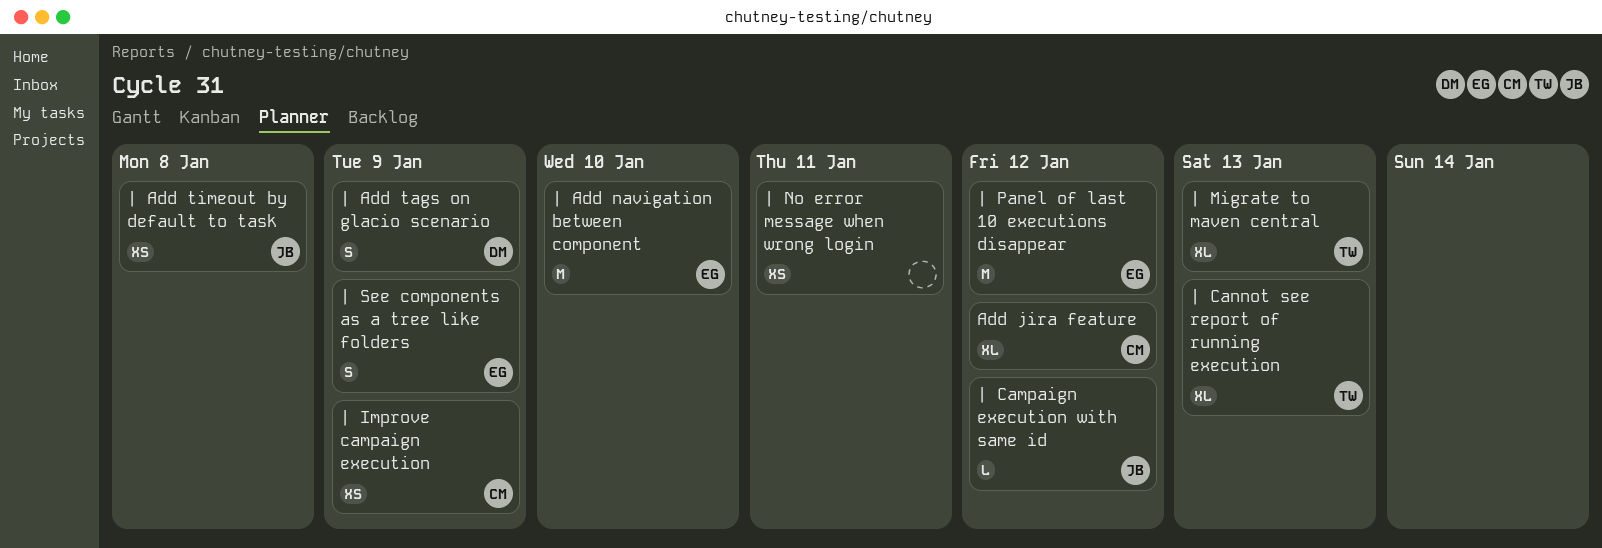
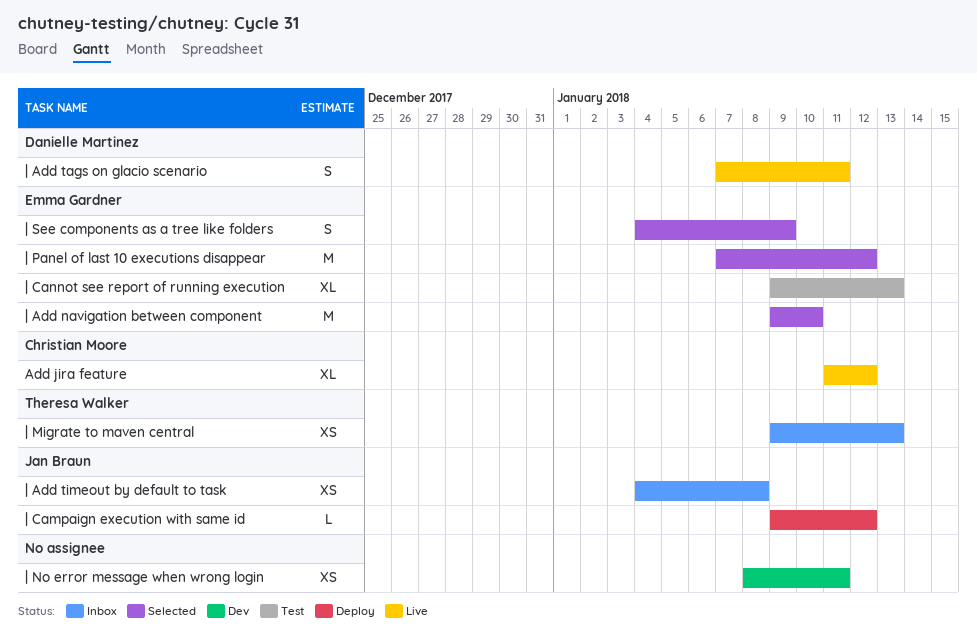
| Add tags on glacio scenario, due: Jan 9 -> Jan 11
| Cannot see report of running execution, owner: Theresa Walker -> Emma Gardner
| Improve campaign execution: present -> none
| Migrate to maven central, estimate: XL -> XS

